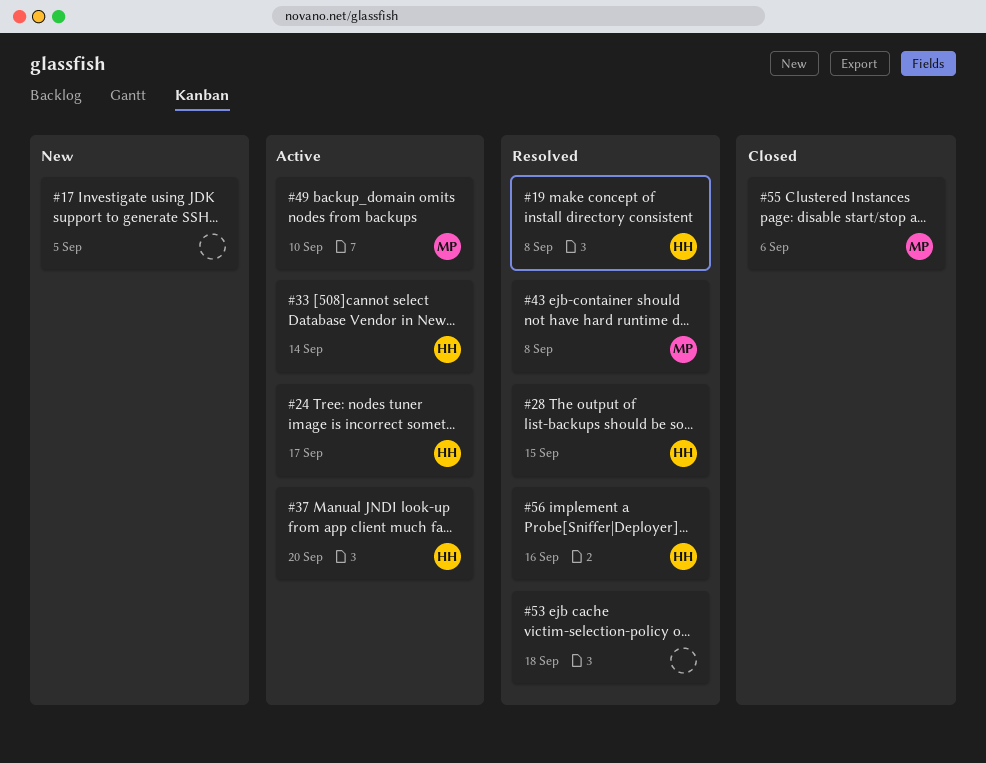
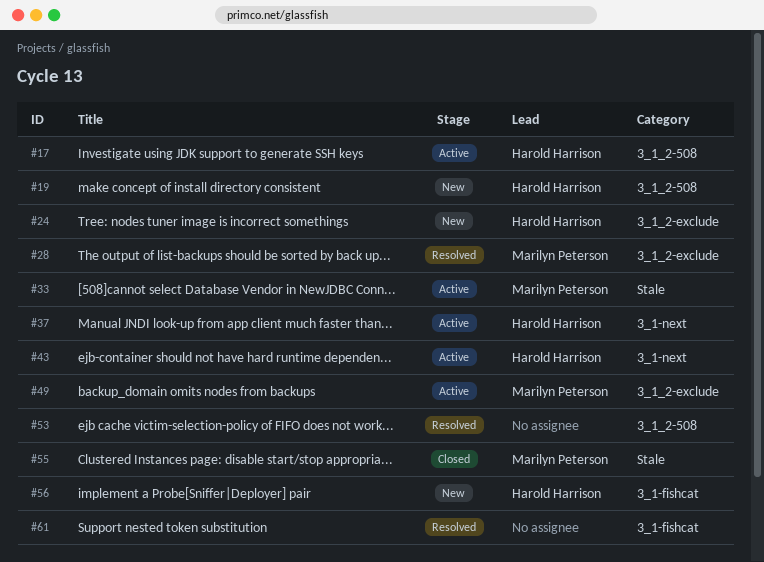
#17, status: New -> Active
#17, owner: none -> Harold Harrison
#19, status: Resolved -> New
#24, status: Active -> New
#28, owner: Harold Harrison -> Marilyn Peterson
#33, owner: Harold Harrison -> Marilyn Peterson
#43, status: Resolved -> Active
#43, owner: Marilyn Peterson -> Harold Harrison
#56, status: Resolved -> New
#61: none -> present

